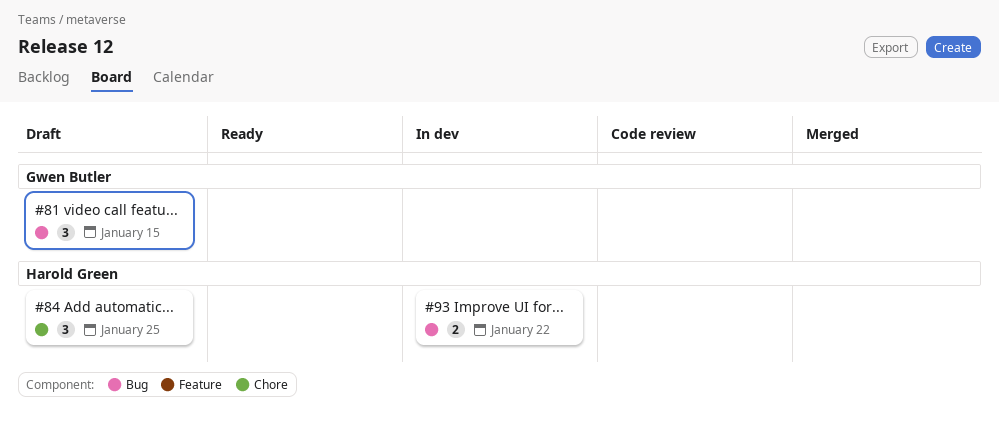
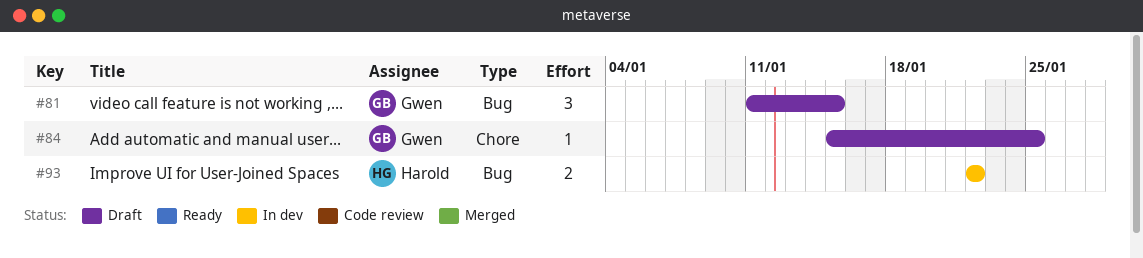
#84, owner: Harold Green -> Gwen Butler
#84, estimate: 3 -> 1

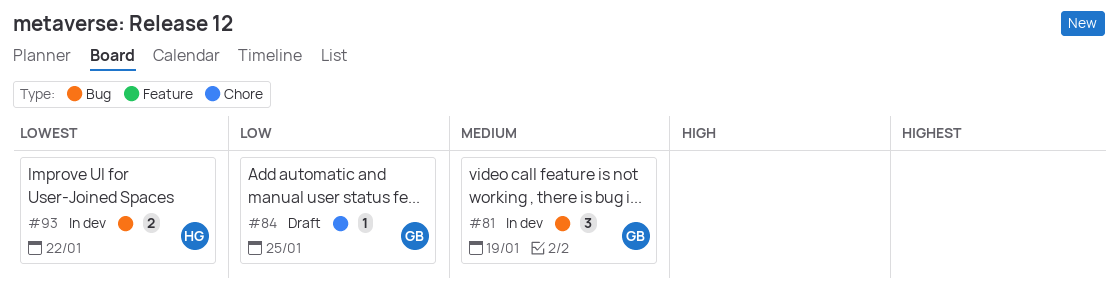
#81, status: Draft -> In dev
#81, due: Jan 15 -> Jan 19

